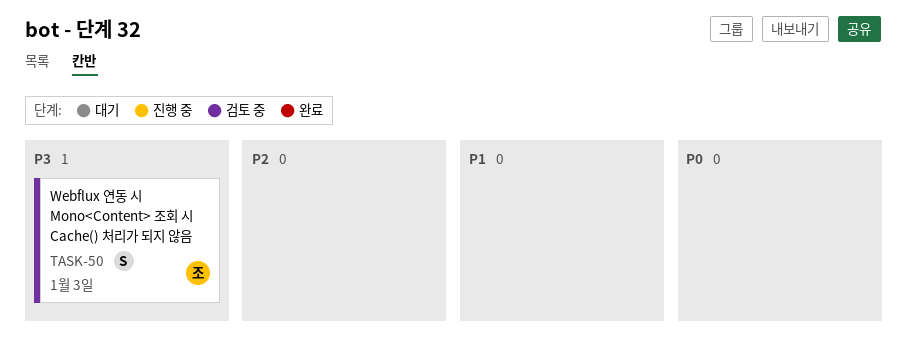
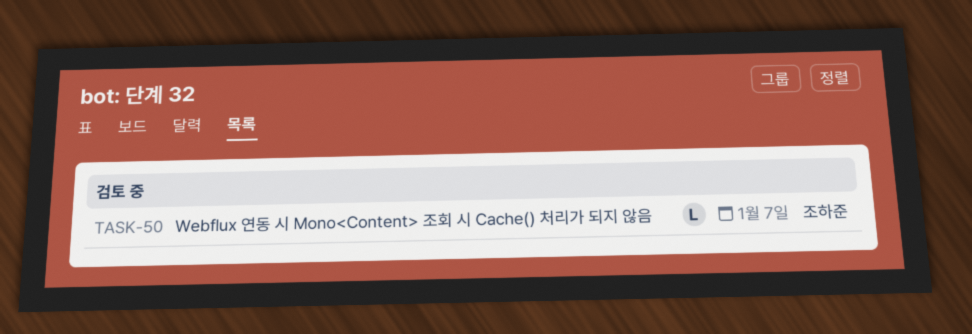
TASK-50, estimate: S -> L
TASK-50, due: Jan 3 -> Jan 7

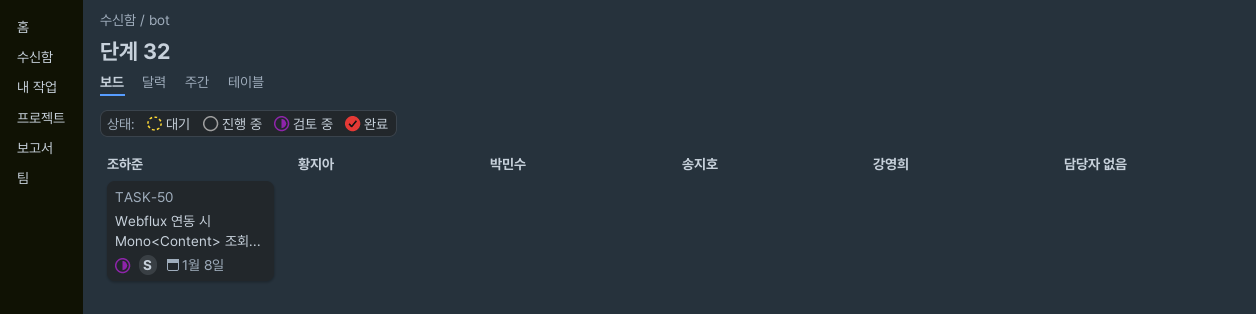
TASK-50, estimate: L -> S
TASK-50, due: Jan 7 -> Jan 8

